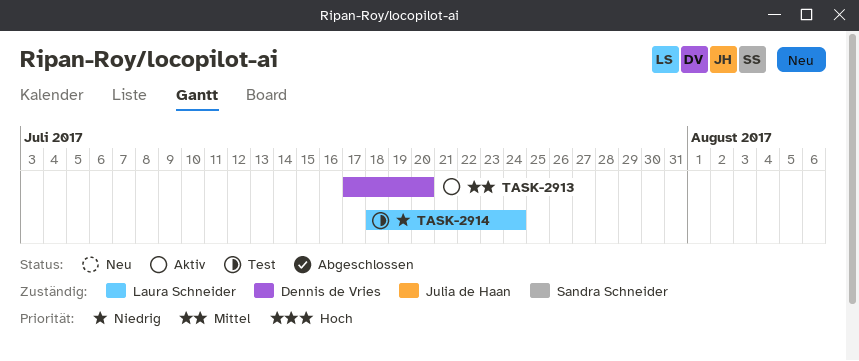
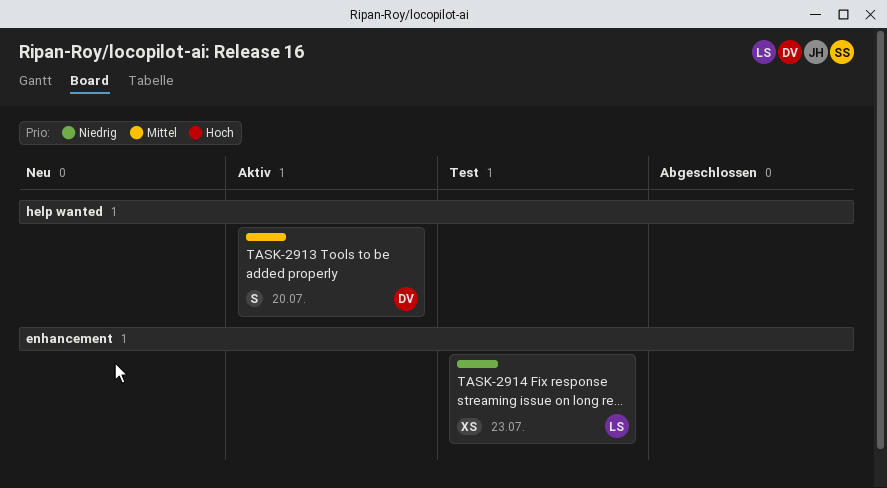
TASK-2914, due: Jul 24 -> Jul 23

